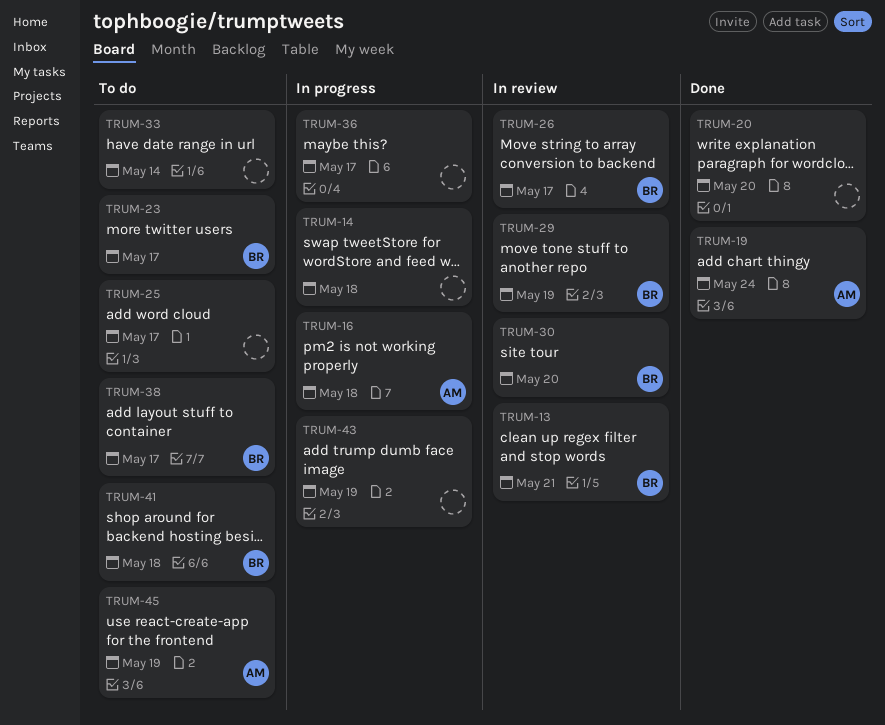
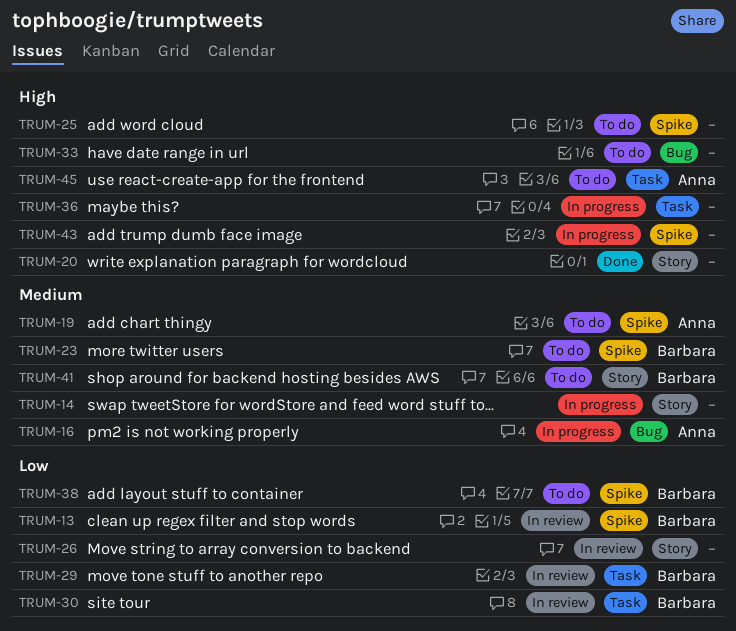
TRUM-19, status: Done -> To do
TRUM-26, owner: Barbara -> none

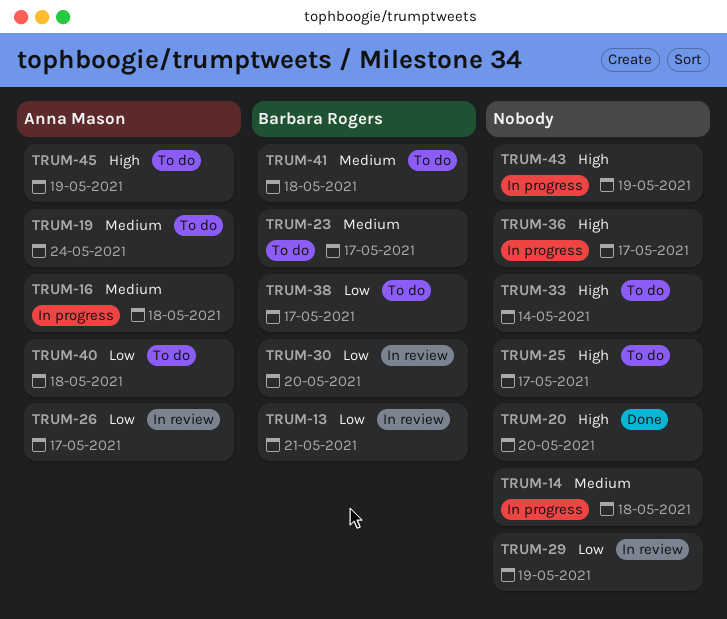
TRUM-26, owner: none -> Anna Mason
TRUM-29, owner: Barbara Rogers -> none
TRUM-40: none -> present

